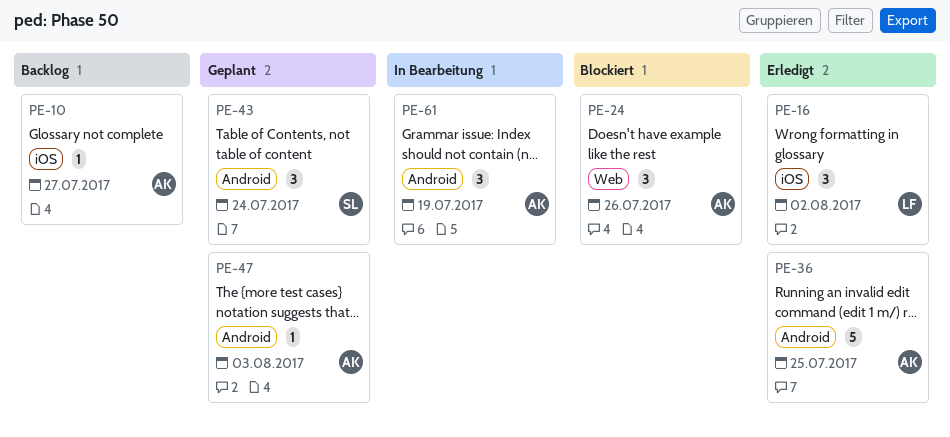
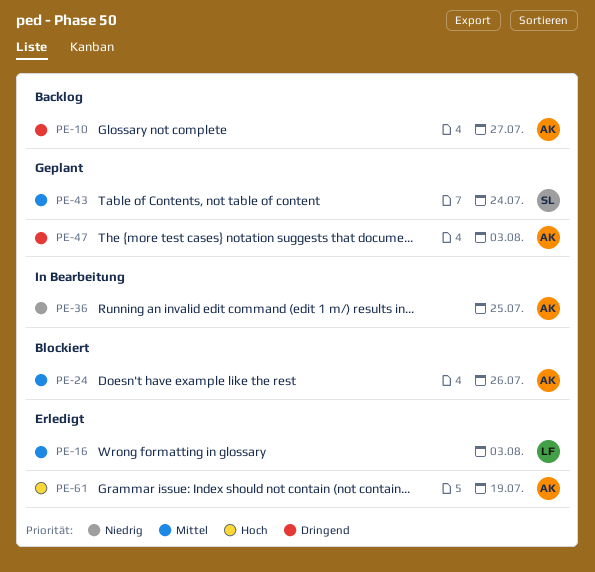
PE-16, due: Aug 2 -> Aug 3
PE-36, status: Erledigt -> In Bearbeitung
PE-61, status: In Bearbeitung -> Erledigt

